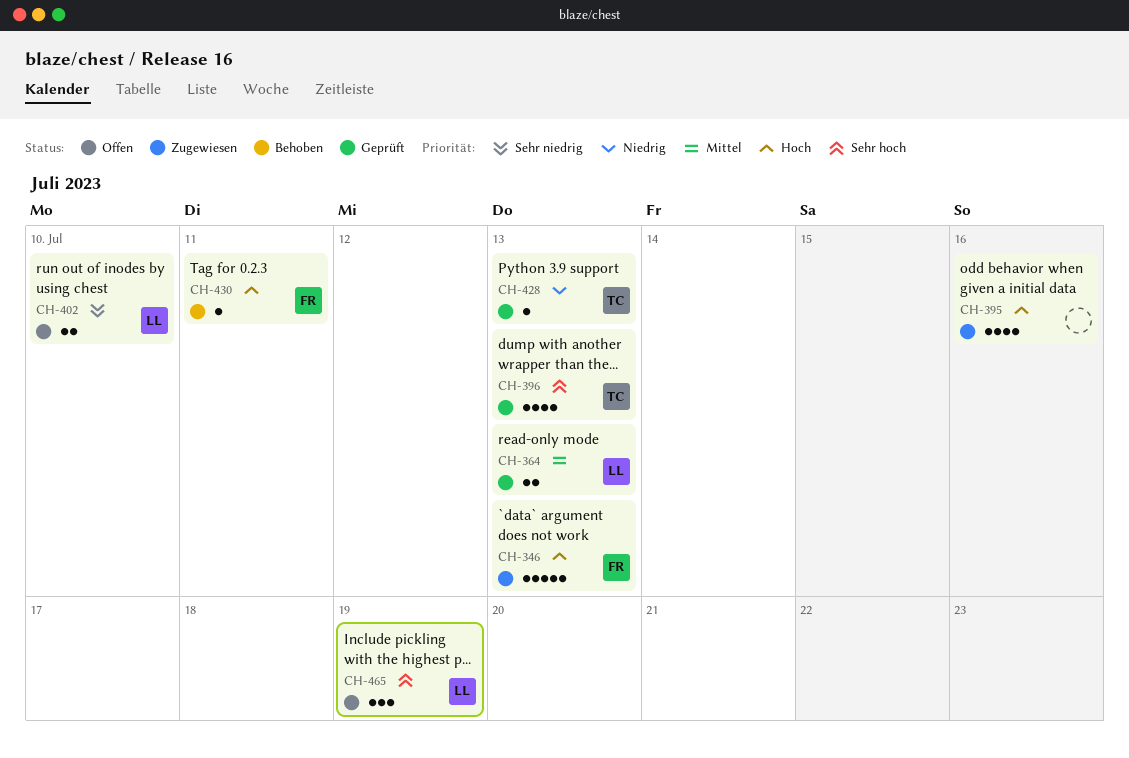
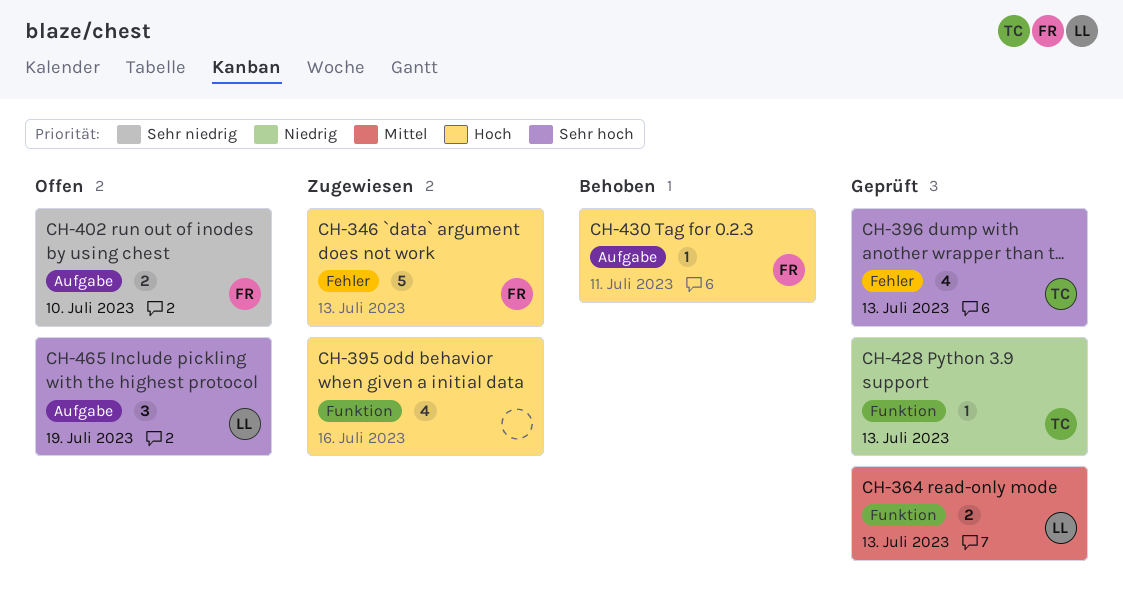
CH-402, owner: LL -> FR

